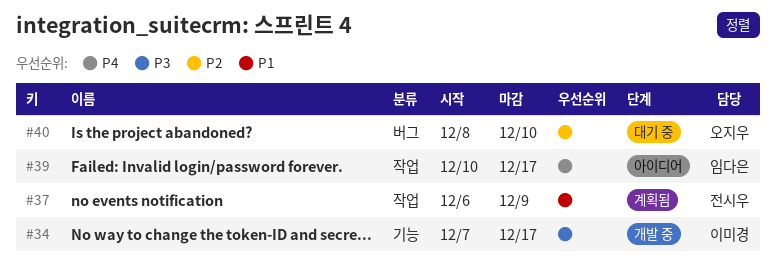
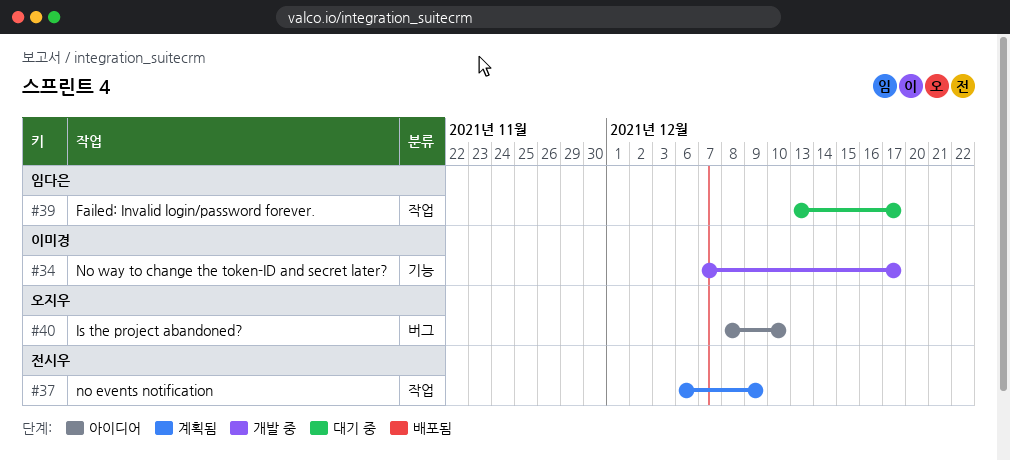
#39, status: 아이디어 -> 대기 중
#39, start: Dec 10 -> Dec 13
#40, status: 대기 중 -> 아이디어

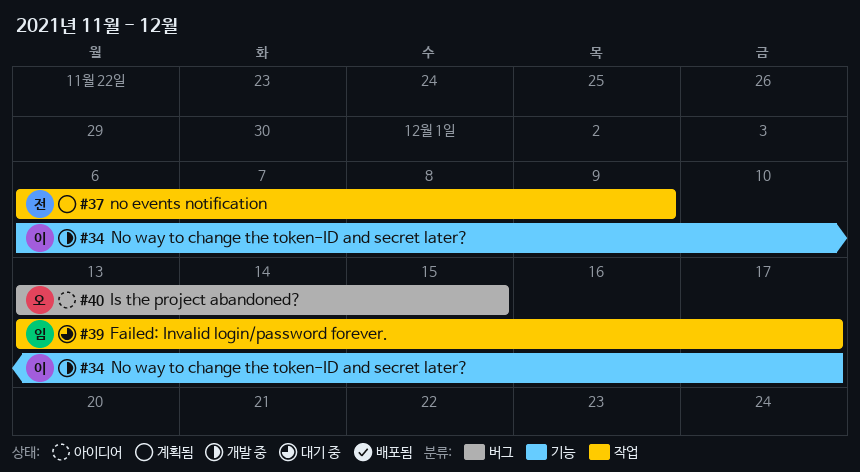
#34, start: Dec 7 -> Dec 6
#40, start: Dec 8 -> Dec 13
#40, due: Dec 10 -> Dec 15

